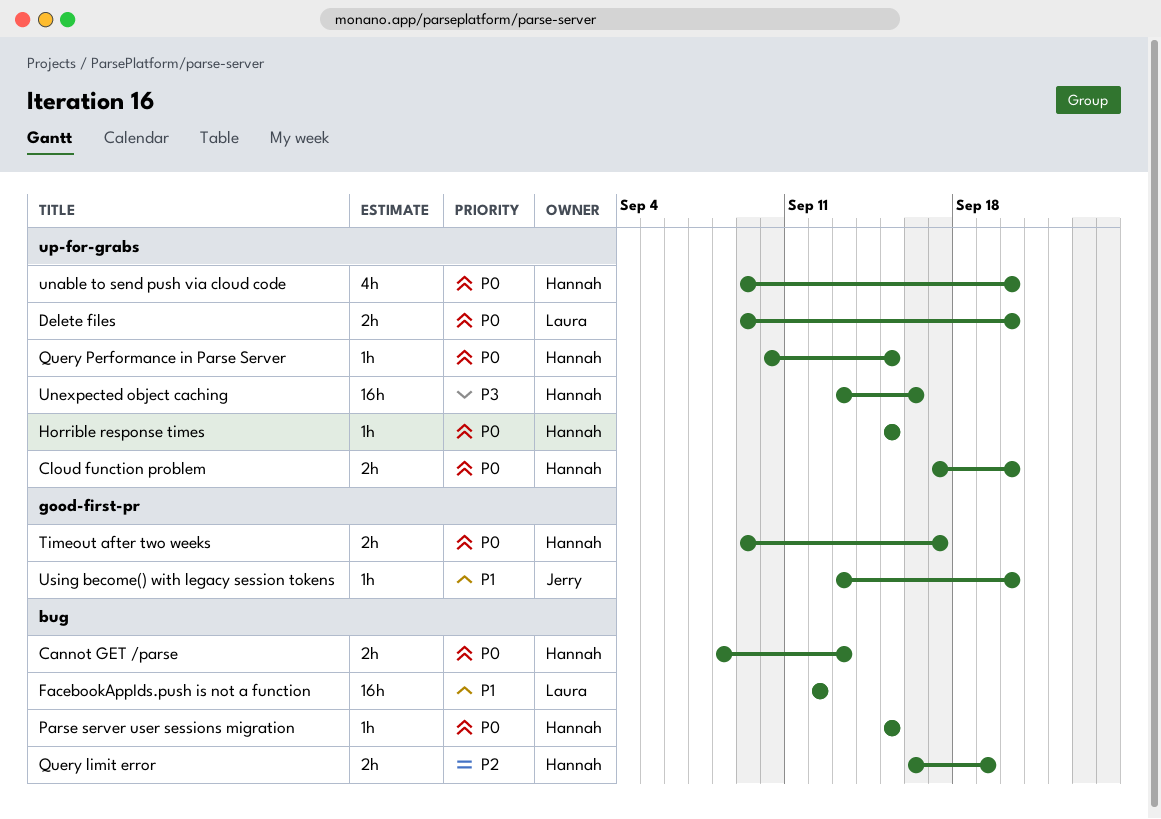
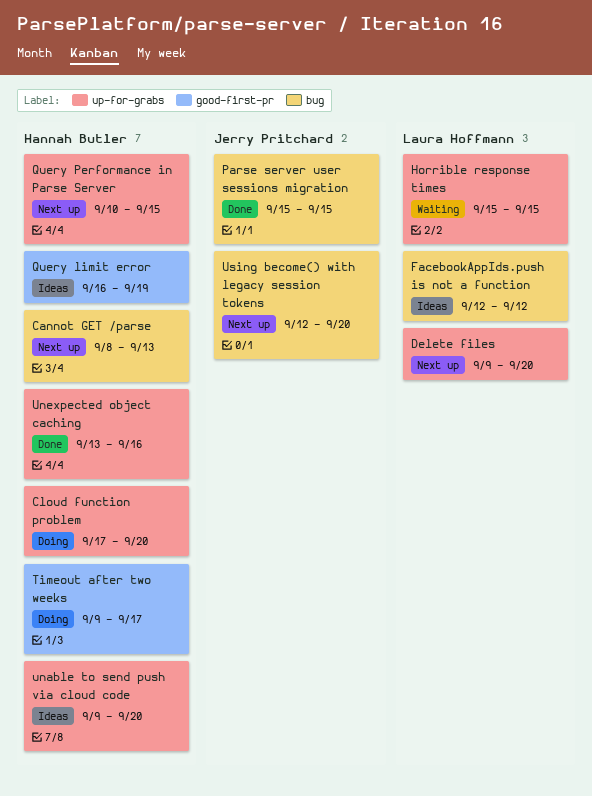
Horrible response times, owner: Hannah Butler -> Laura Hoffmann
Parse server user sessions migration, owner: Hannah Butler -> Jerry Pritchard
Query limit error, label: bug -> good-first-pr
Using become() with legacy session tokens, label: good-first-pr -> bug
Using become() with legacy session tokens, start: Sep 13 -> Sep 12

